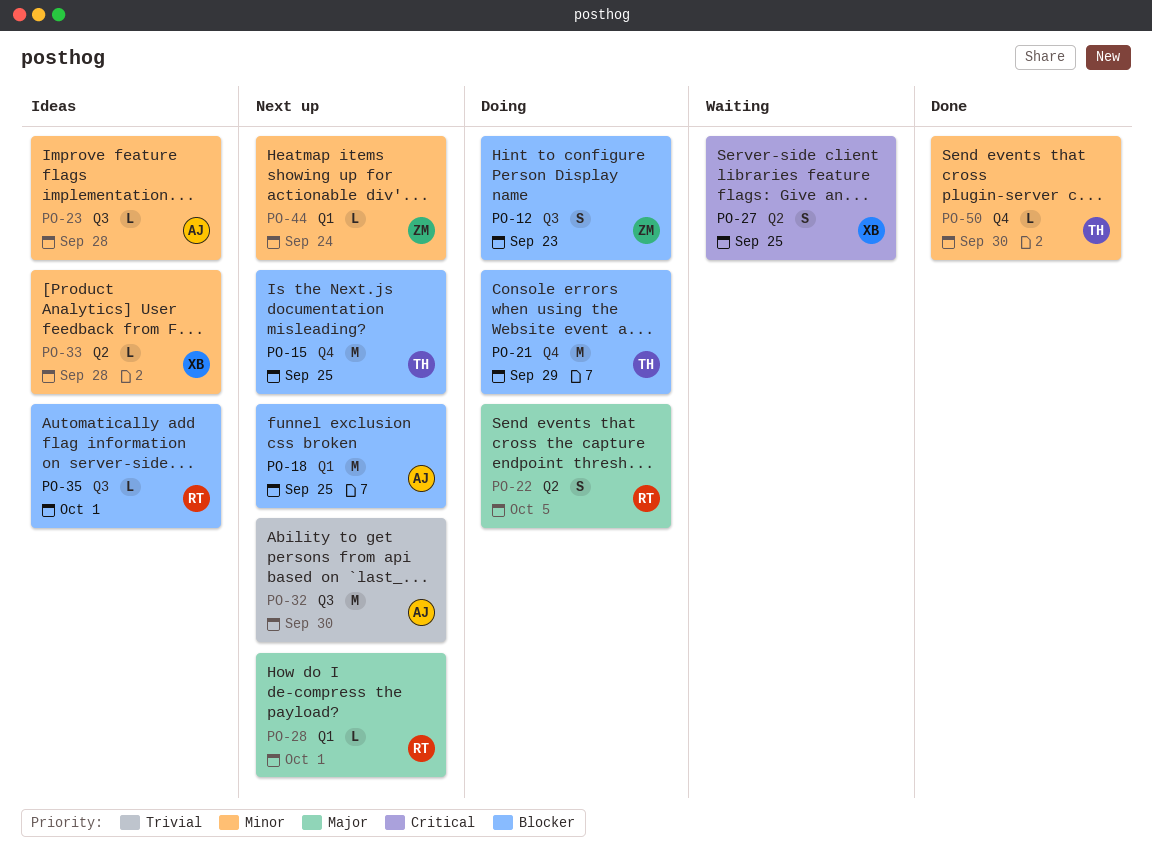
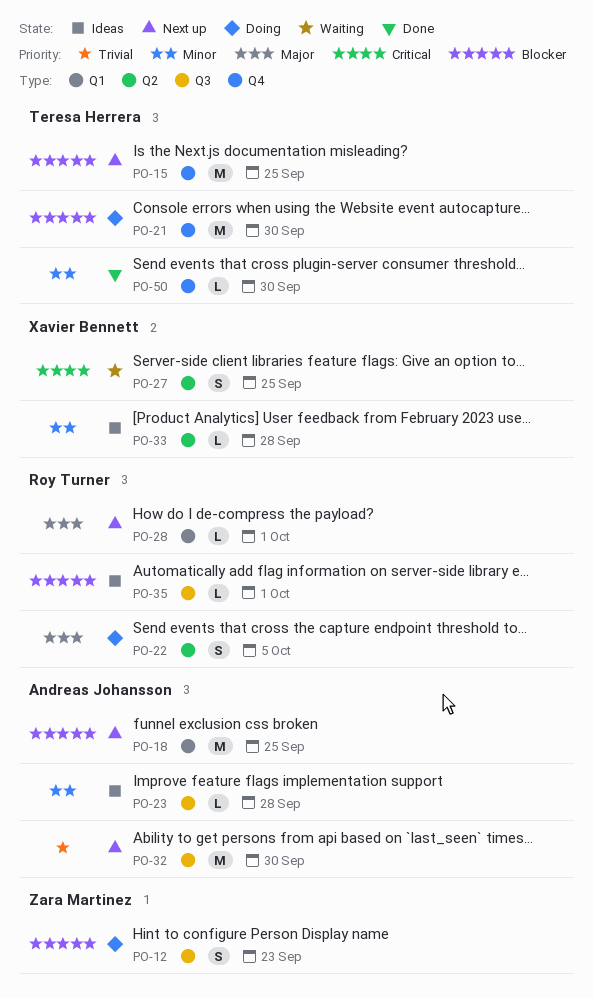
PO-21, due: Sep 29 -> Sep 30
PO-44: present -> none

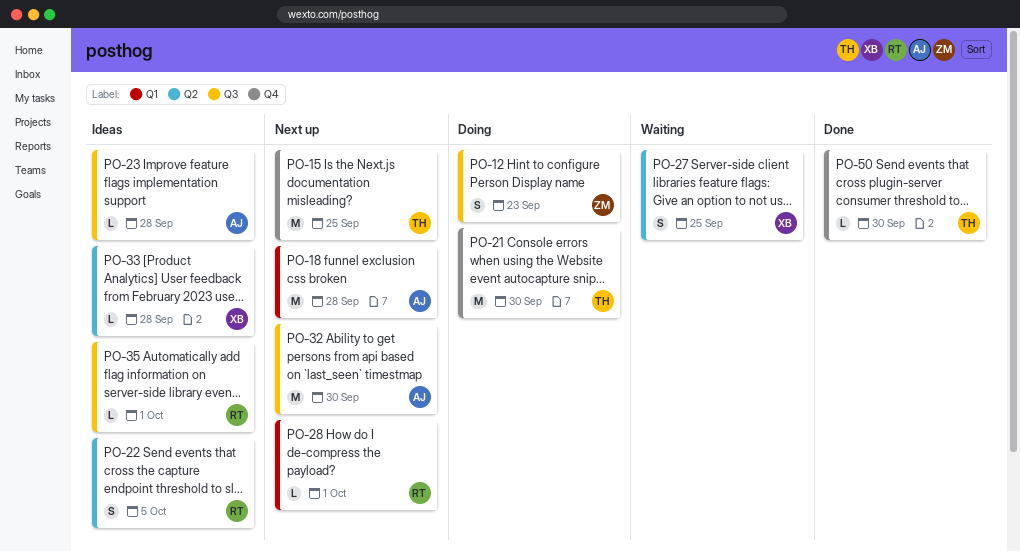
PO-18, due: Sep 25 -> Sep 28
PO-22, status: Doing -> Ideas

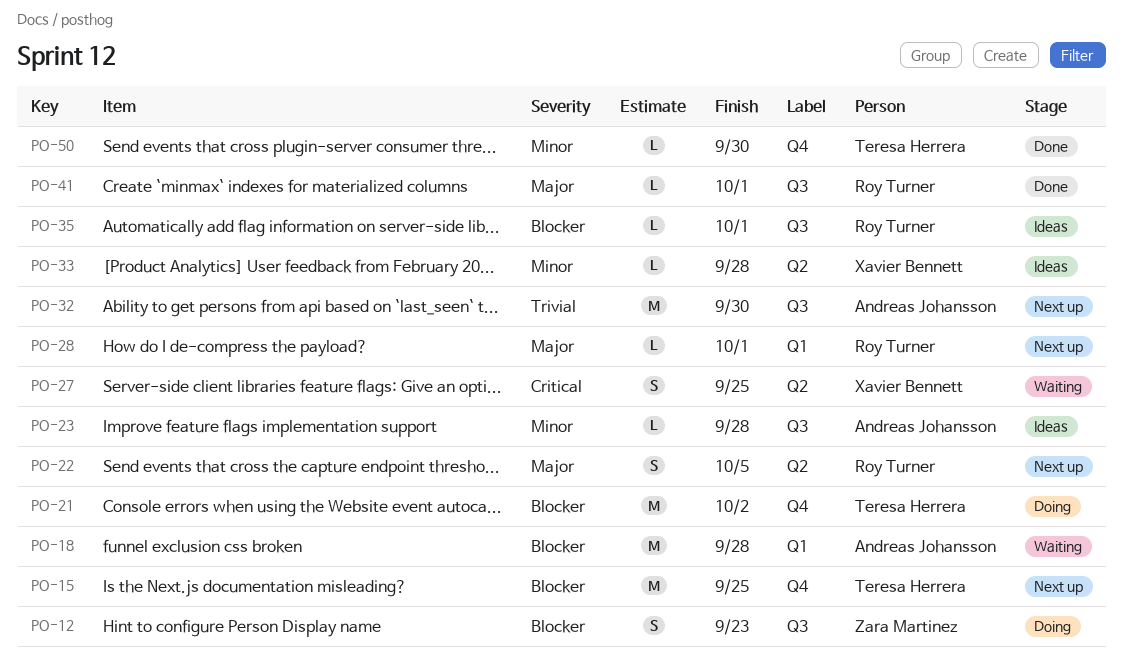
PO-18, status: Next up -> Waiting
PO-21, due: Sep 30 -> Oct 2
PO-22, status: Ideas -> Next up
PO-41: none -> present

